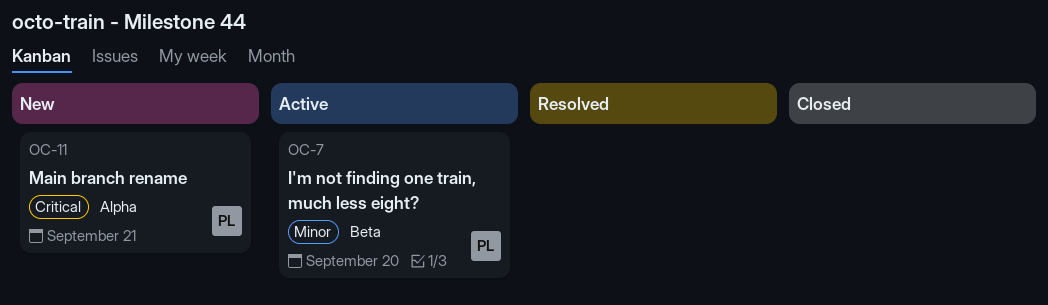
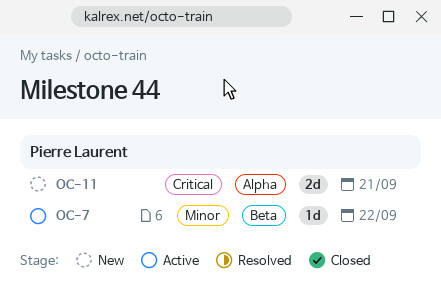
OC-7, due: Sep 20 -> Sep 22

